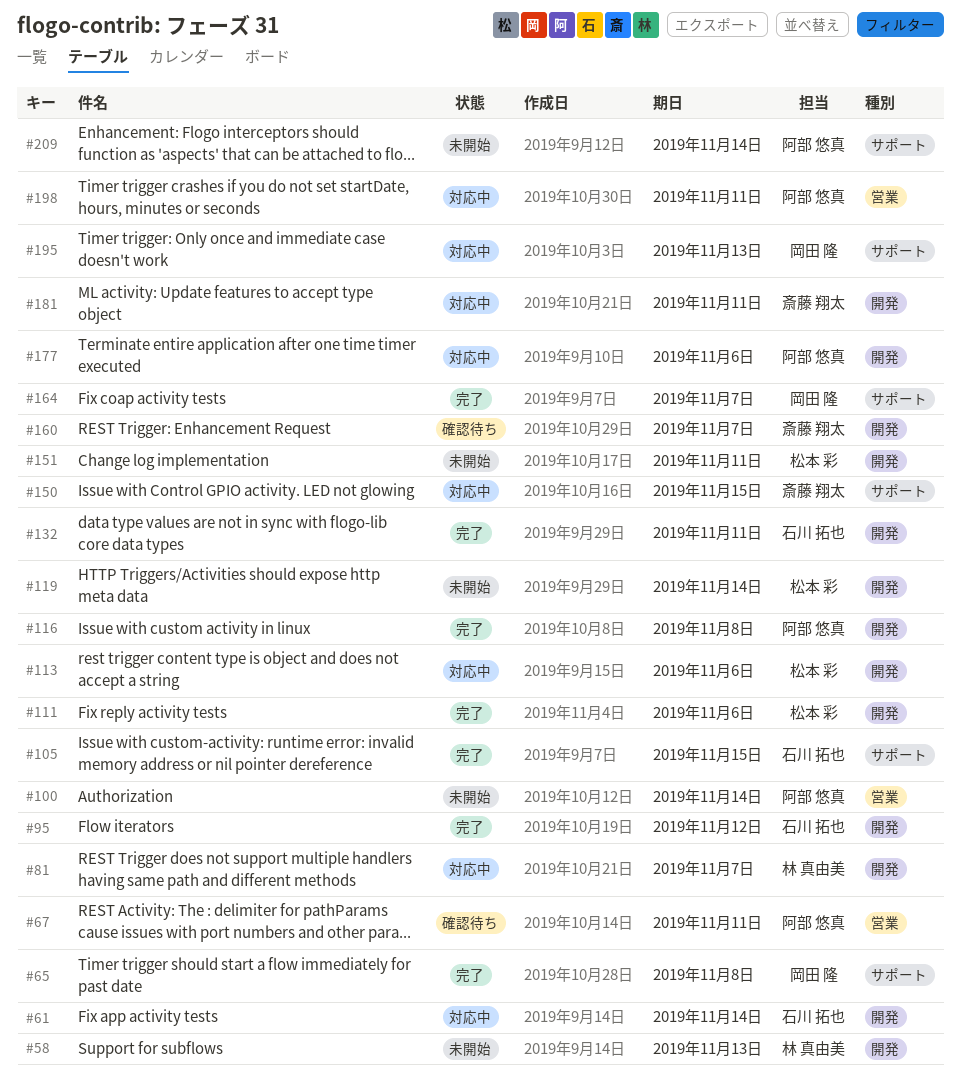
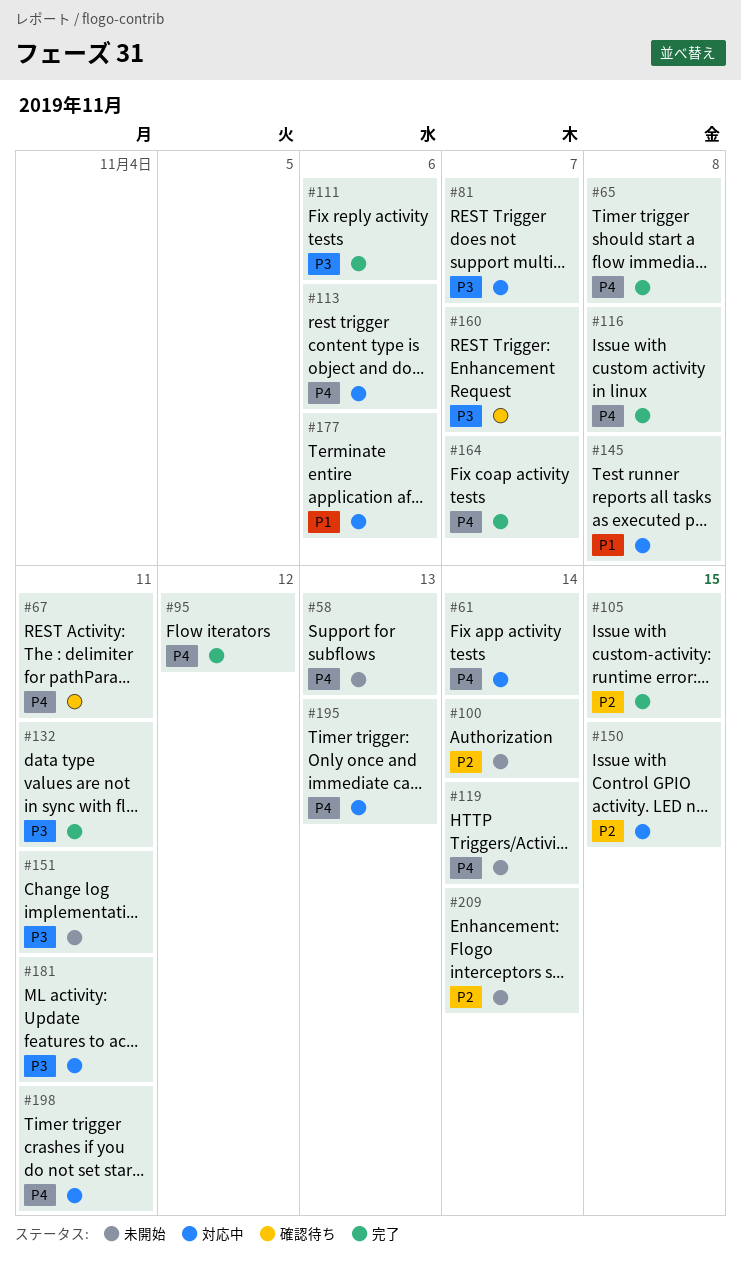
#145: none -> present

